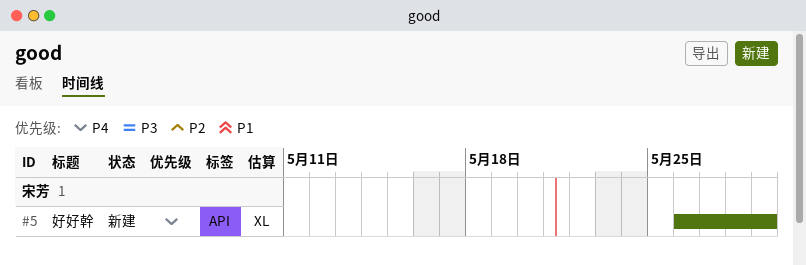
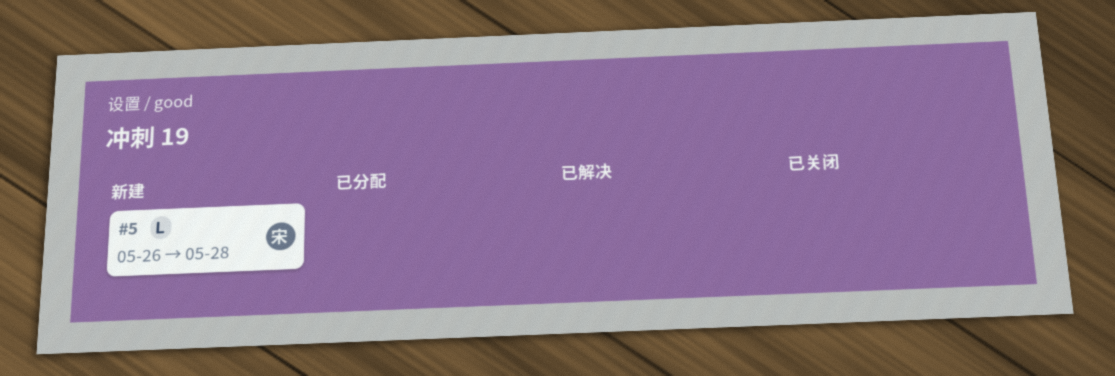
#5, estimate: XL -> L
#5, due: May 29 -> May 28

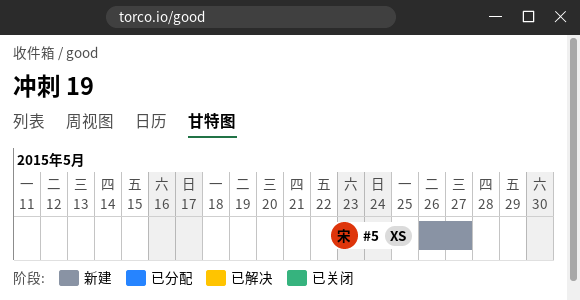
#5, estimate: L -> XS
#5, due: May 28 -> May 27

